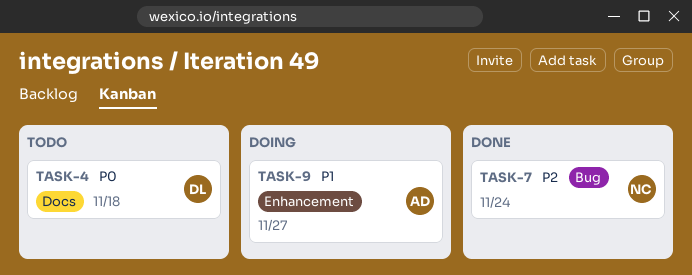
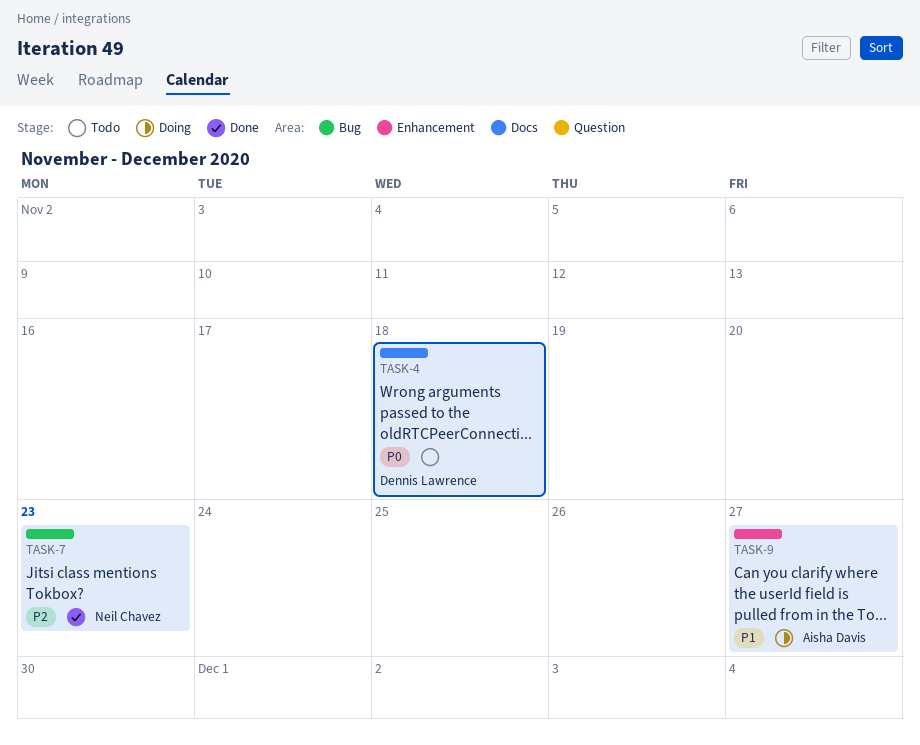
TASK-7, due: Nov 24 -> Nov 23

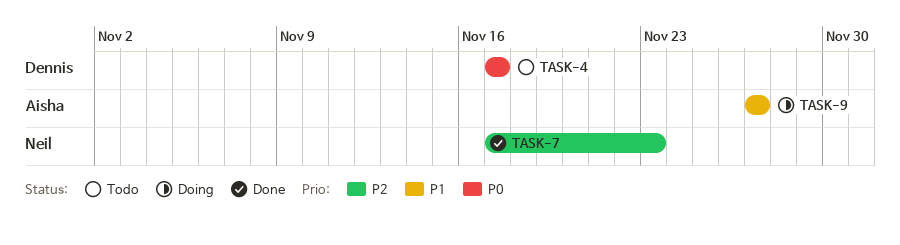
TASK-4, due: Nov 18 -> Nov 17

